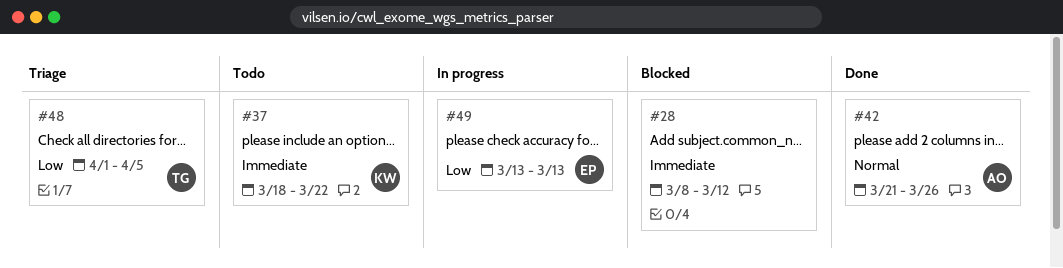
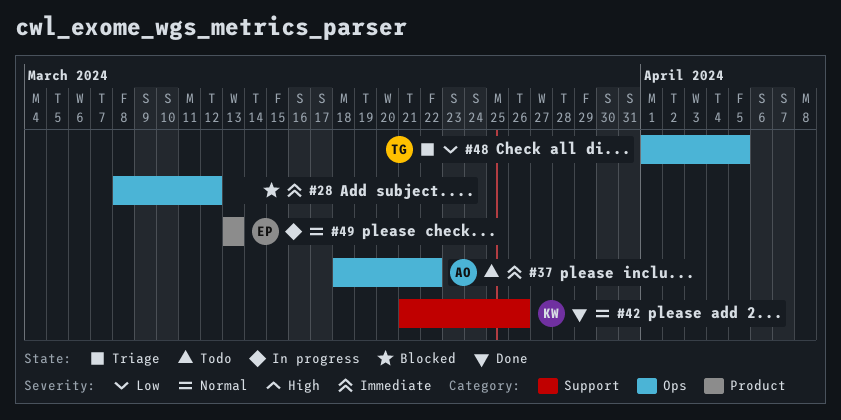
#37, owner: KW -> AO
#42, owner: AO -> KW
#49, priority: Low -> Normal

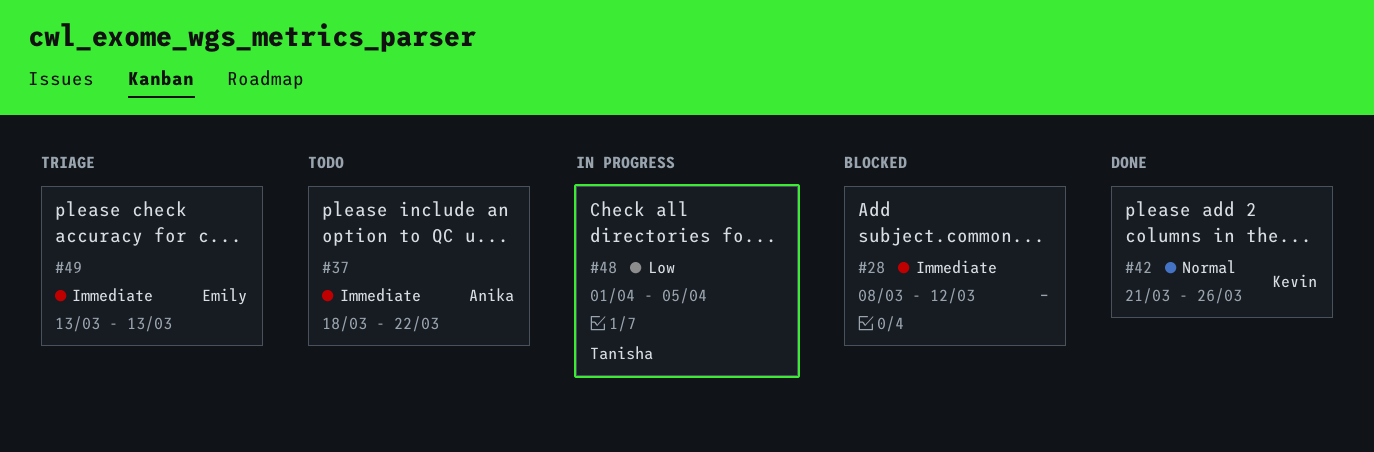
#48, status: Triage -> In progress
#49, status: In progress -> Triage
#49, priority: Normal -> Immediate

